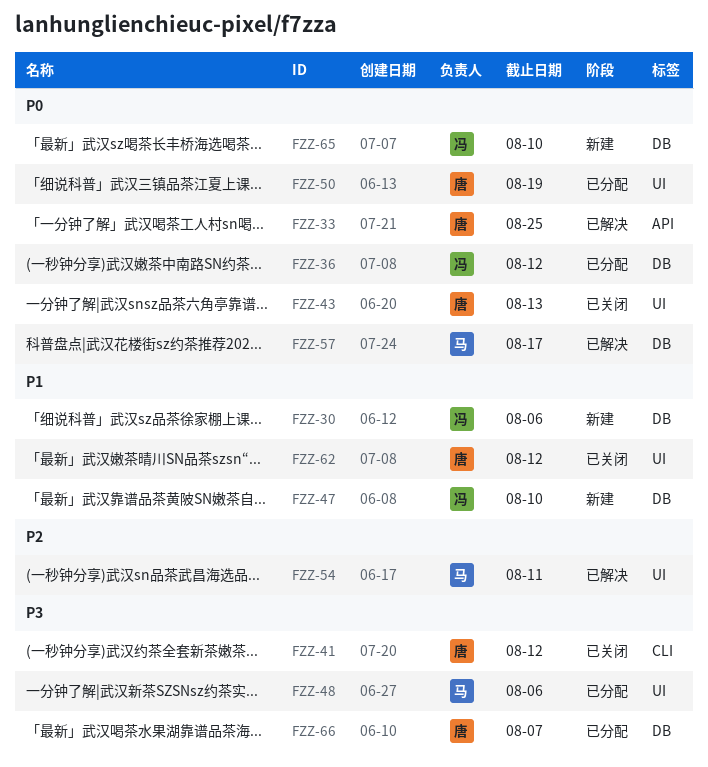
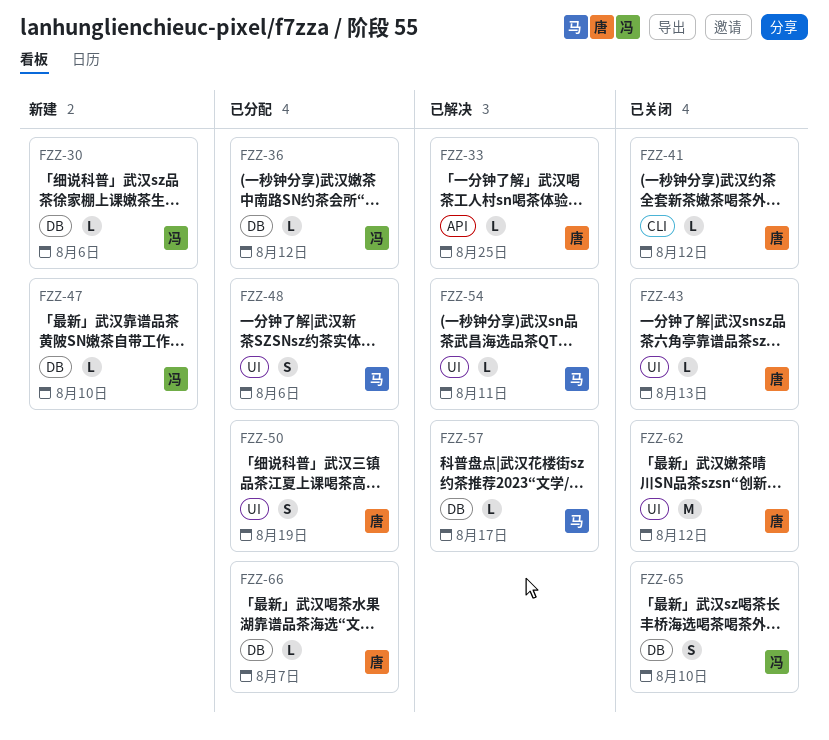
FZZ-65, status: 新建 -> 已关闭

